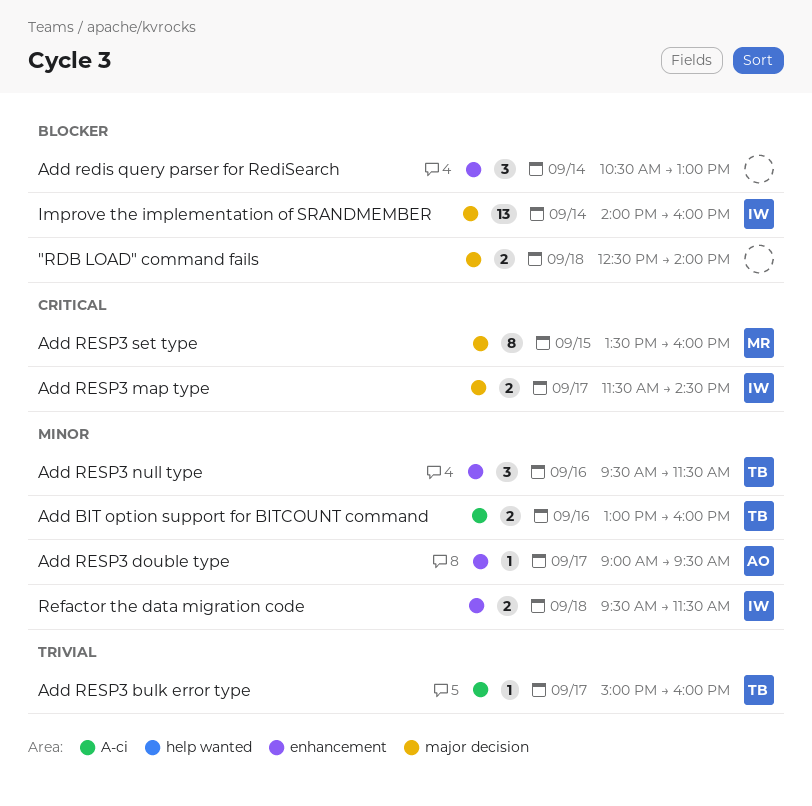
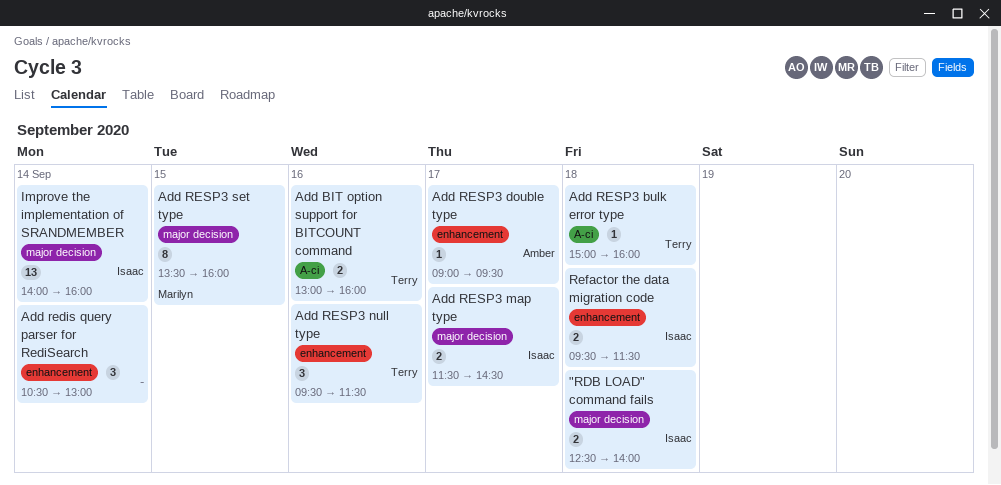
"RDB LOAD" command fails, owner: none -> Isaac
Add RESP3 bulk error type, day: Sep 17 -> Sep 18

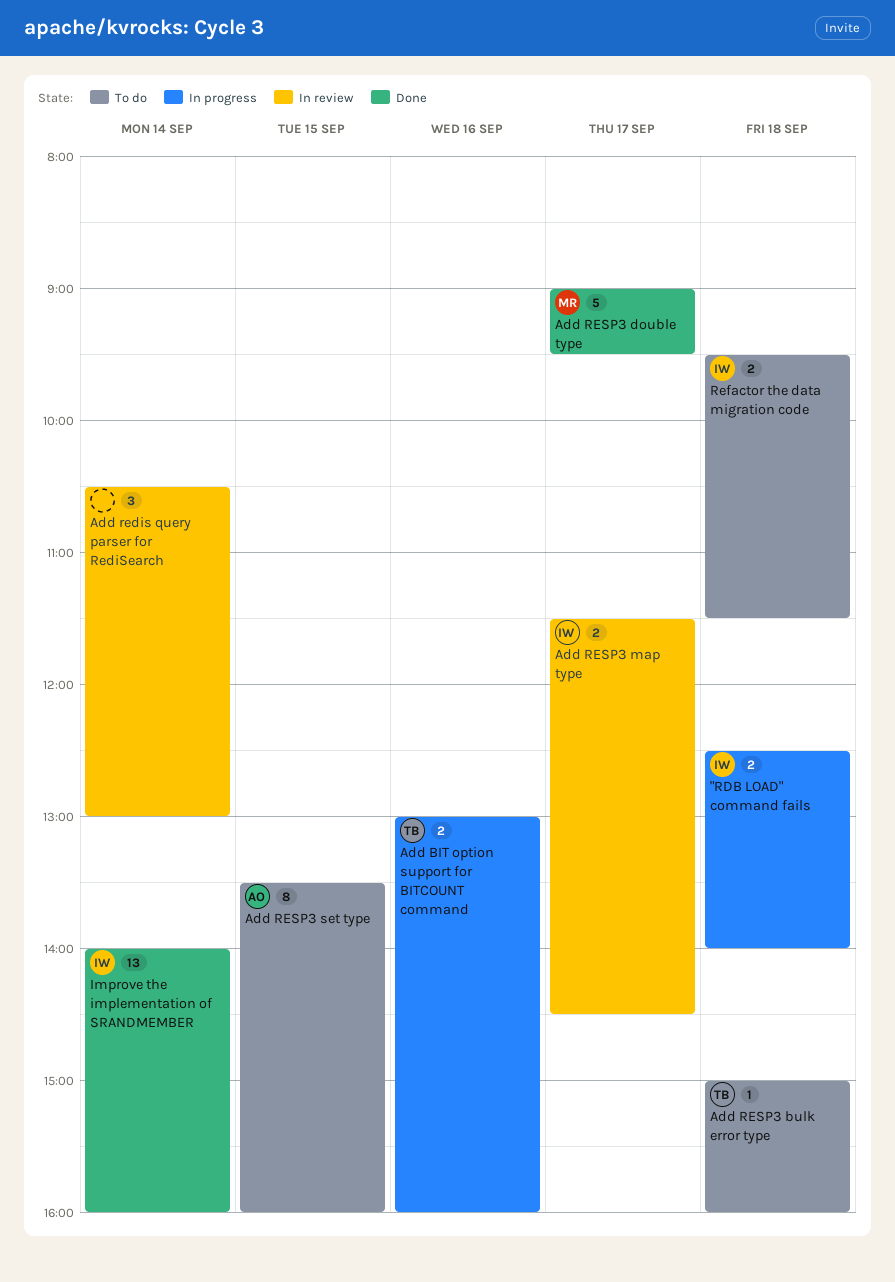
Add RESP3 double type, owner: Amber -> Marilyn
Add RESP3 double type, estimate: 1 -> 5
Add RESP3 null type: present -> none
Add RESP3 set type, owner: Marilyn -> Amber

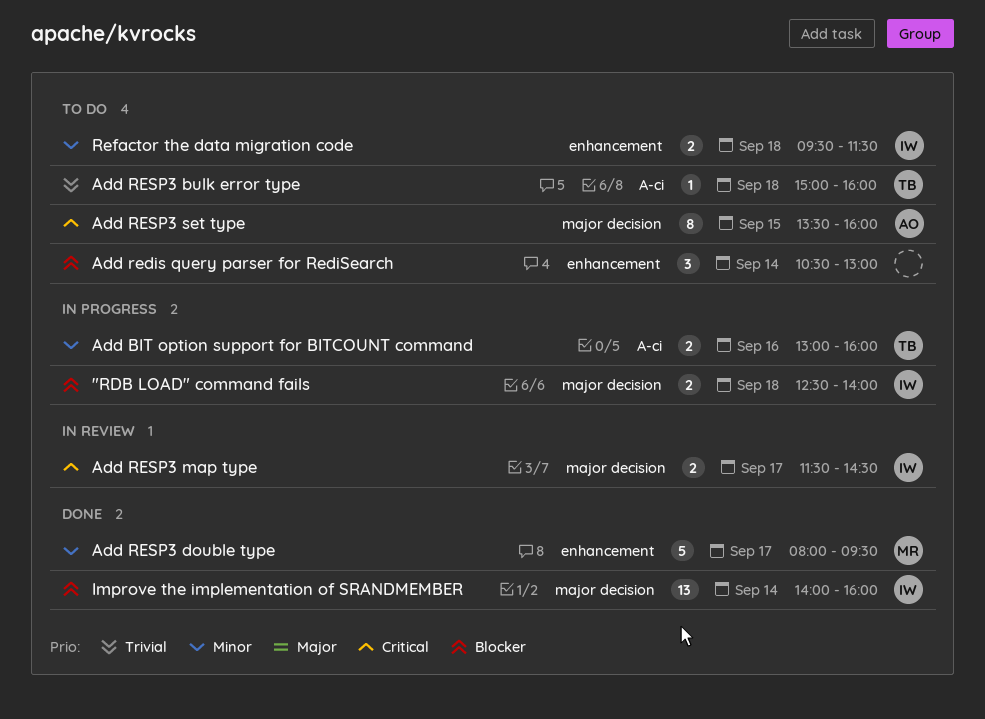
Add redis query parser for RediSearch, status: In review -> To do
Add RESP3 double type, begins: 09:00 -> 08:00

